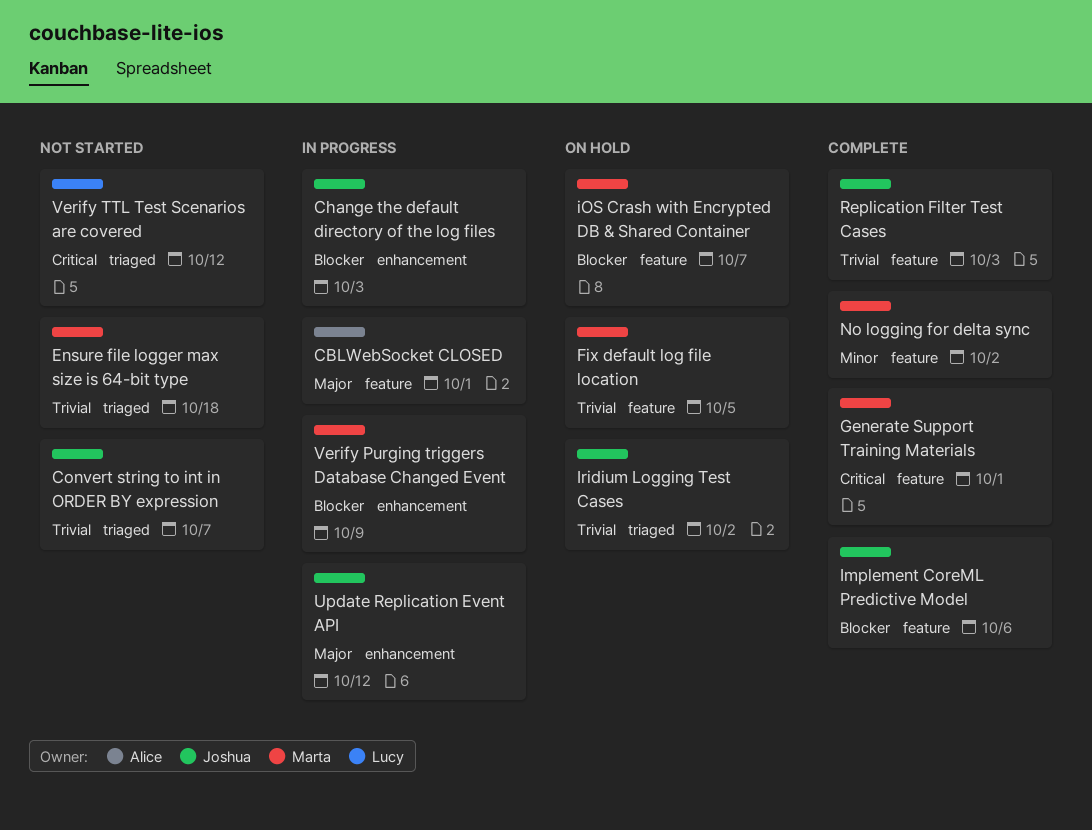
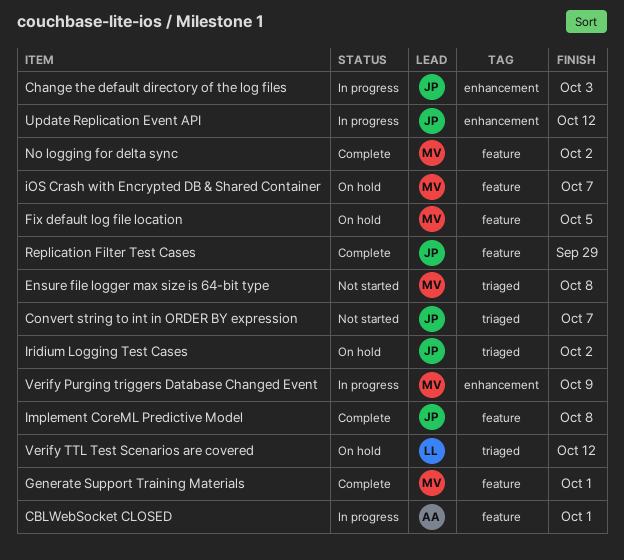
Ensure file logger max size is 64-bit type, due: Oct 18 -> Oct 8
Implement CoreML Predictive Model, due: Oct 6 -> Oct 8
Replication Filter Test Cases, due: Oct 3 -> Sep 29
Verify TTL Test Scenarios are covered, status: Not started -> On hold

